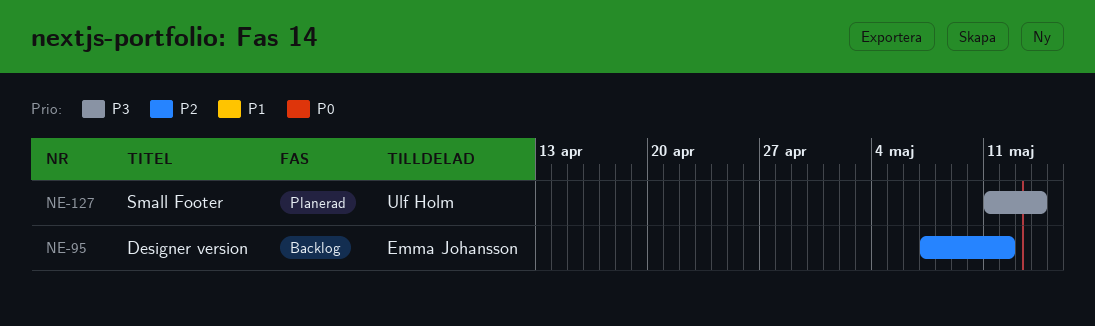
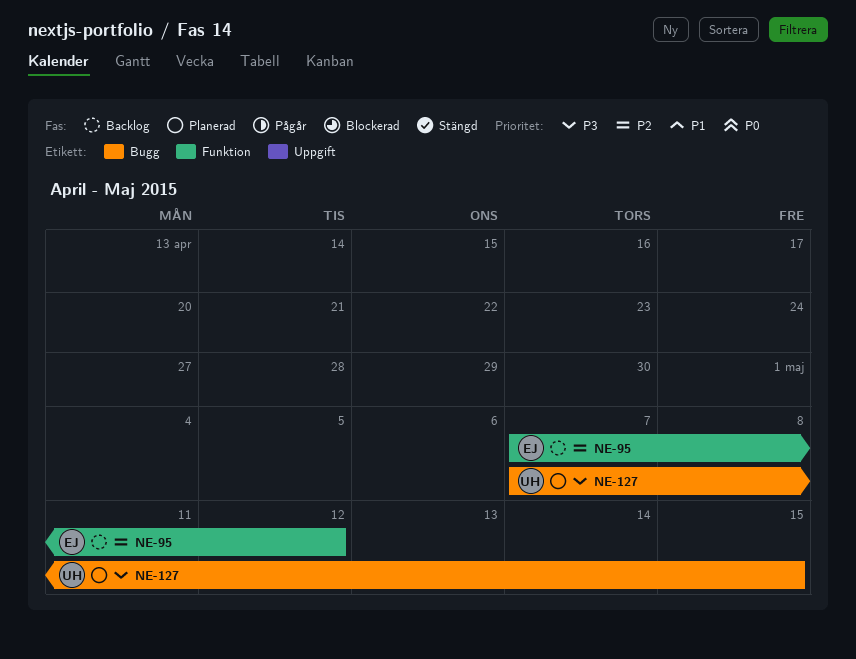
NE-127, start: May 11 -> May 7
NE-127, due: May 14 -> May 15

